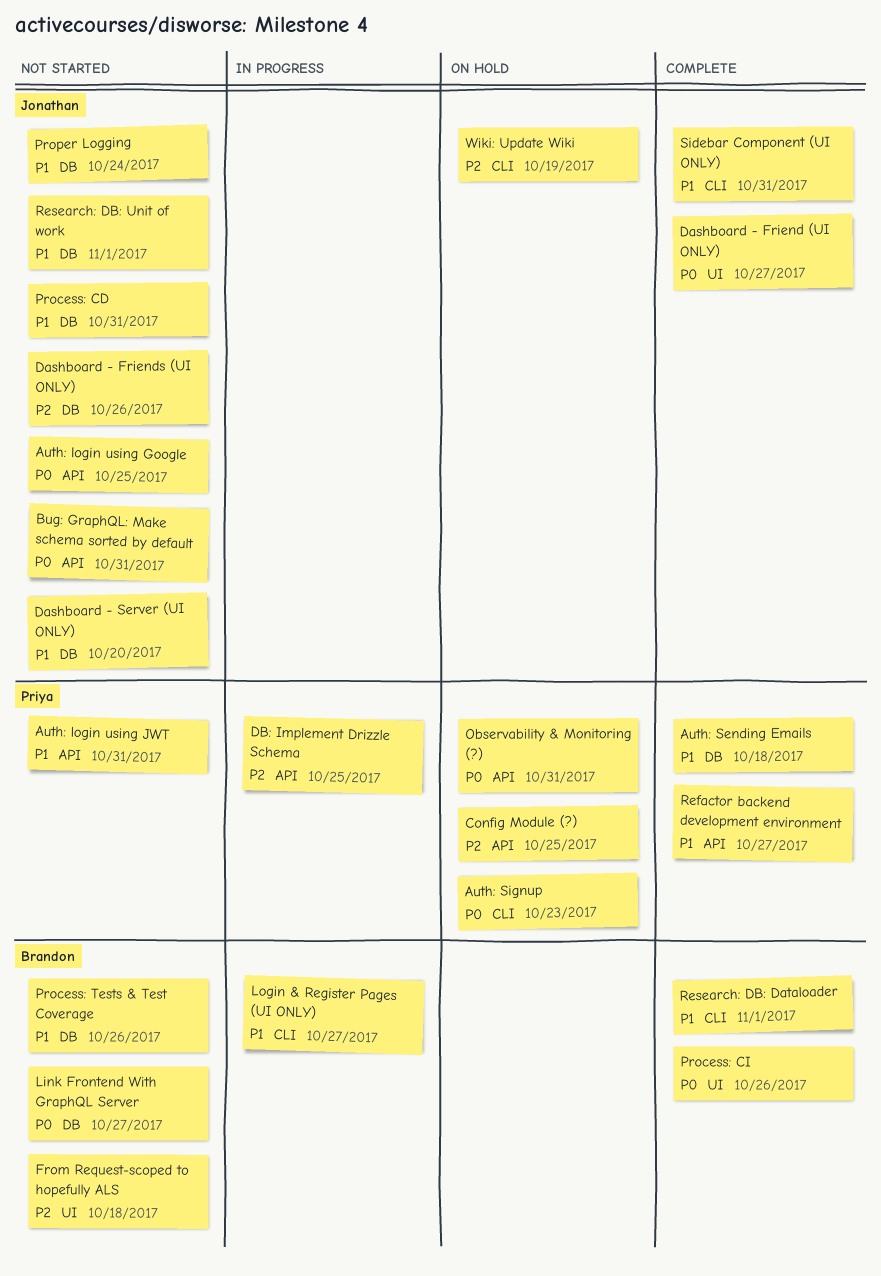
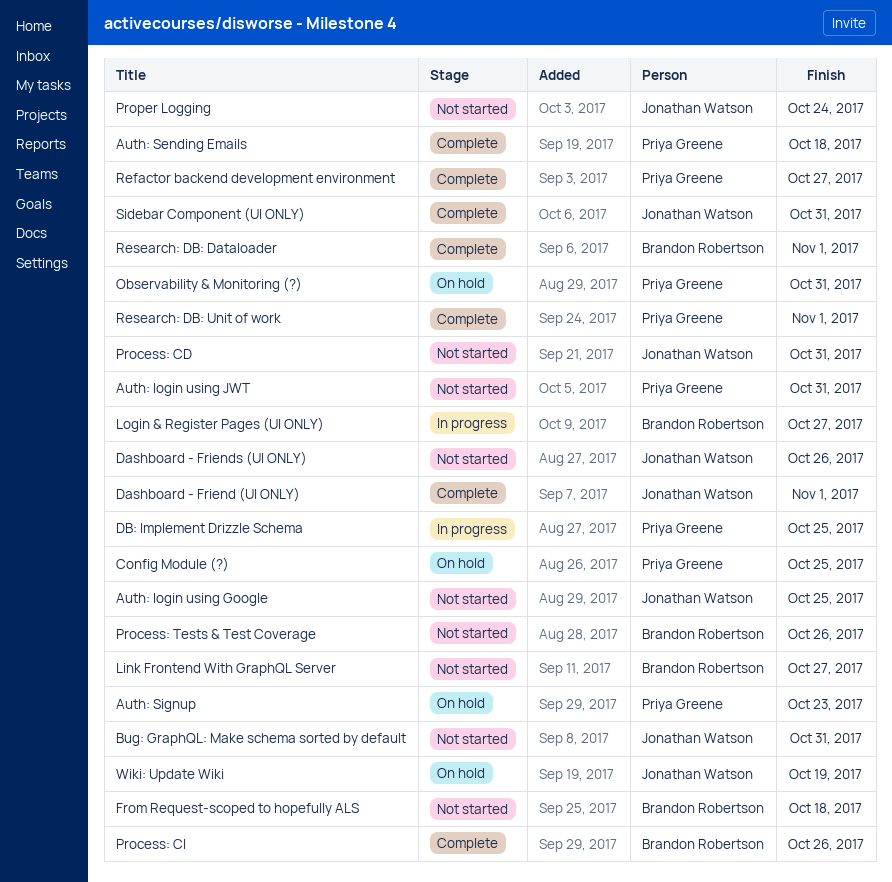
Dashboard - Friend (UI ONLY), due: Oct 27 -> Nov 1
Dashboard - Server (UI ONLY): present -> none
Research: DB: Unit of work, status: Not started -> Complete
Research: DB: Unit of work, owner: Jonathan Watson -> Priya Greene

